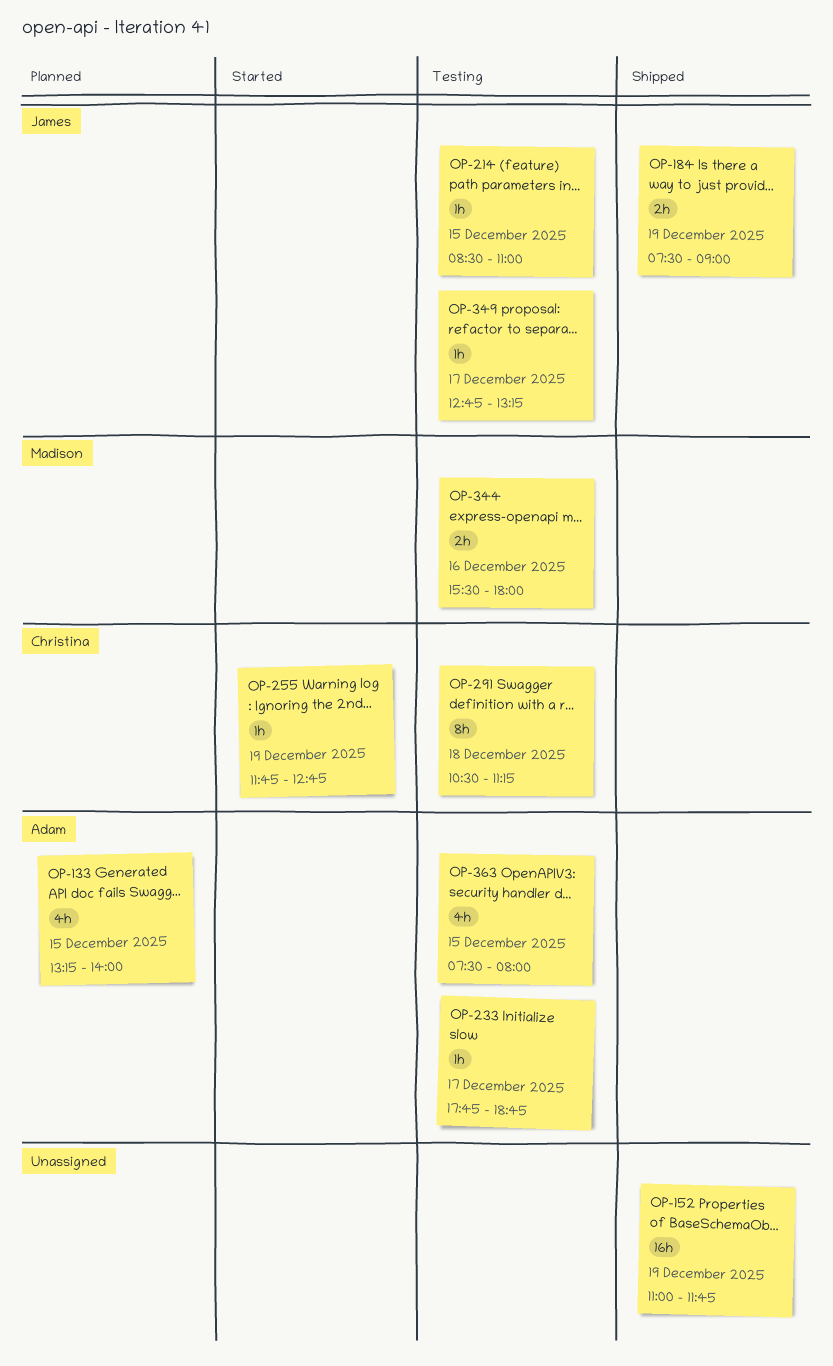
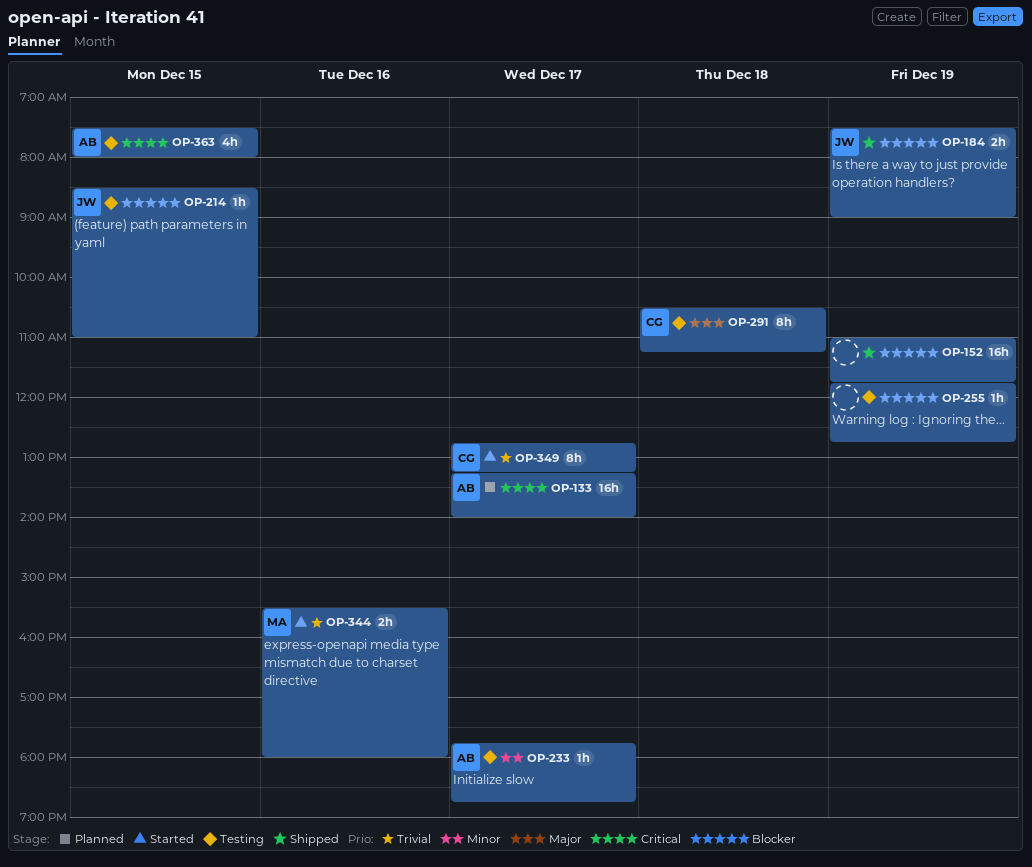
OP-133, estimate: 4h -> 16h
OP-133, day: Dec 15 -> Dec 17
OP-255, status: Started -> Testing
OP-255, owner: Christina -> none
OP-344, status: Testing -> Started
OP-349, status: Testing -> Started
OP-349, owner: James -> Christina
OP-349, estimate: 1h -> 8h

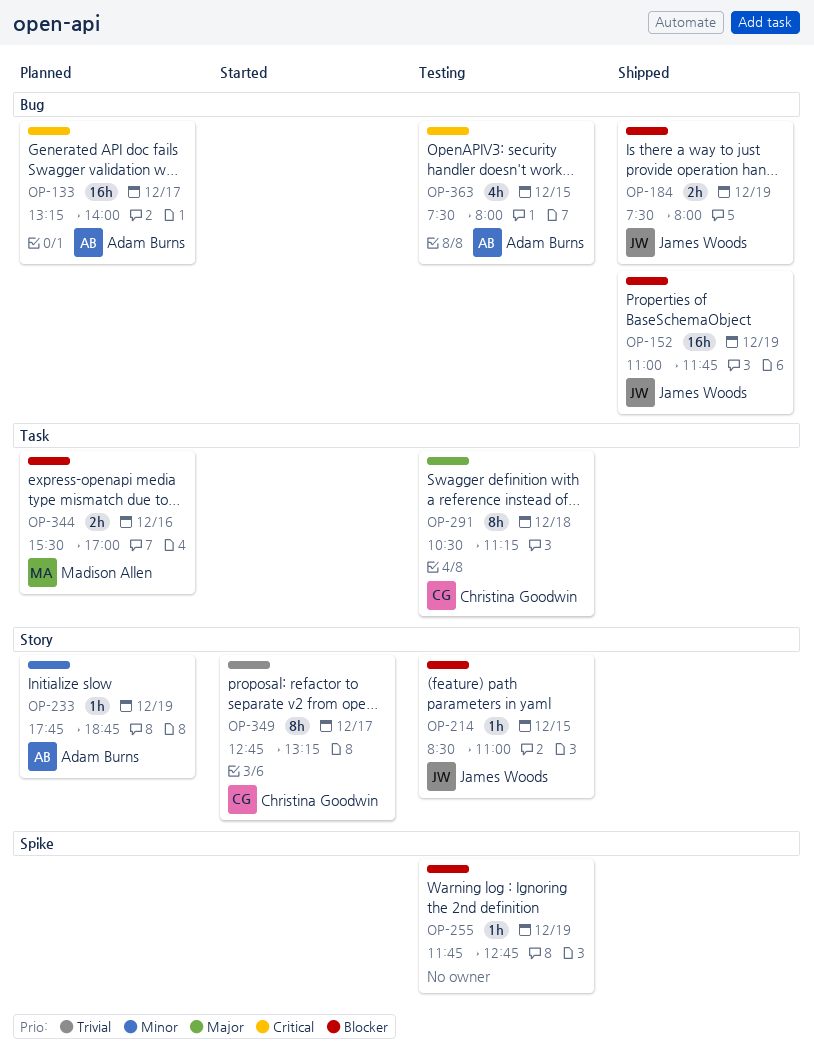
OP-152, owner: none -> James Woods
OP-184, ends: 09:00 -> 08:00
OP-233, status: Testing -> Planned
OP-233, day: Dec 17 -> Dec 19
OP-344, status: Started -> Planned
OP-344, priority: Trivial -> Blocker
OP-344, ends: 18:00 -> 17:00

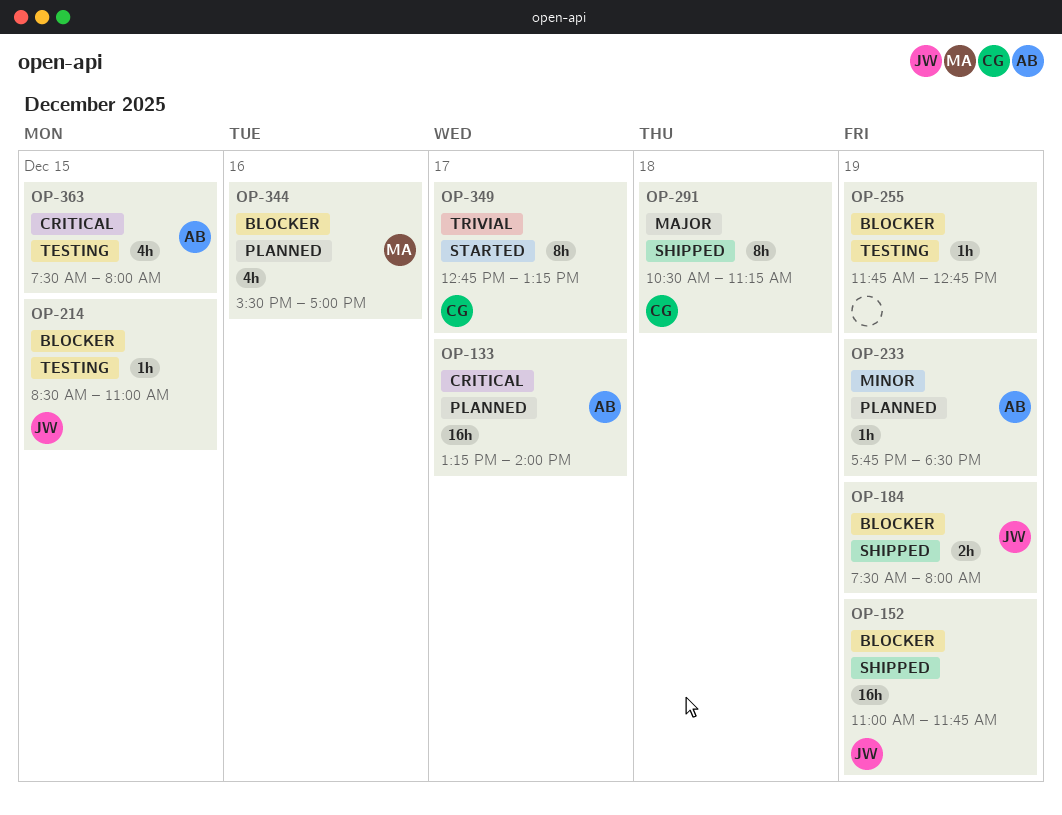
OP-233, ends: 18:45 -> 18:30
OP-291, status: Testing -> Shipped
OP-344, estimate: 2h -> 4h

